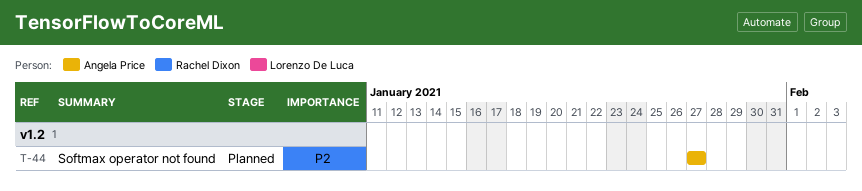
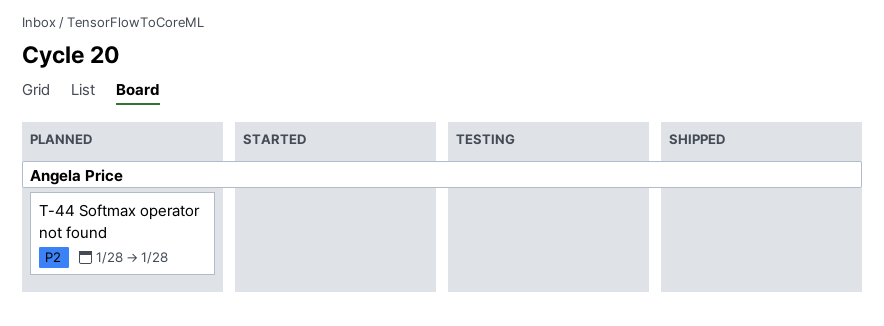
T-44, start: Jan 27 -> Jan 28
T-44, due: Jan 27 -> Jan 28

